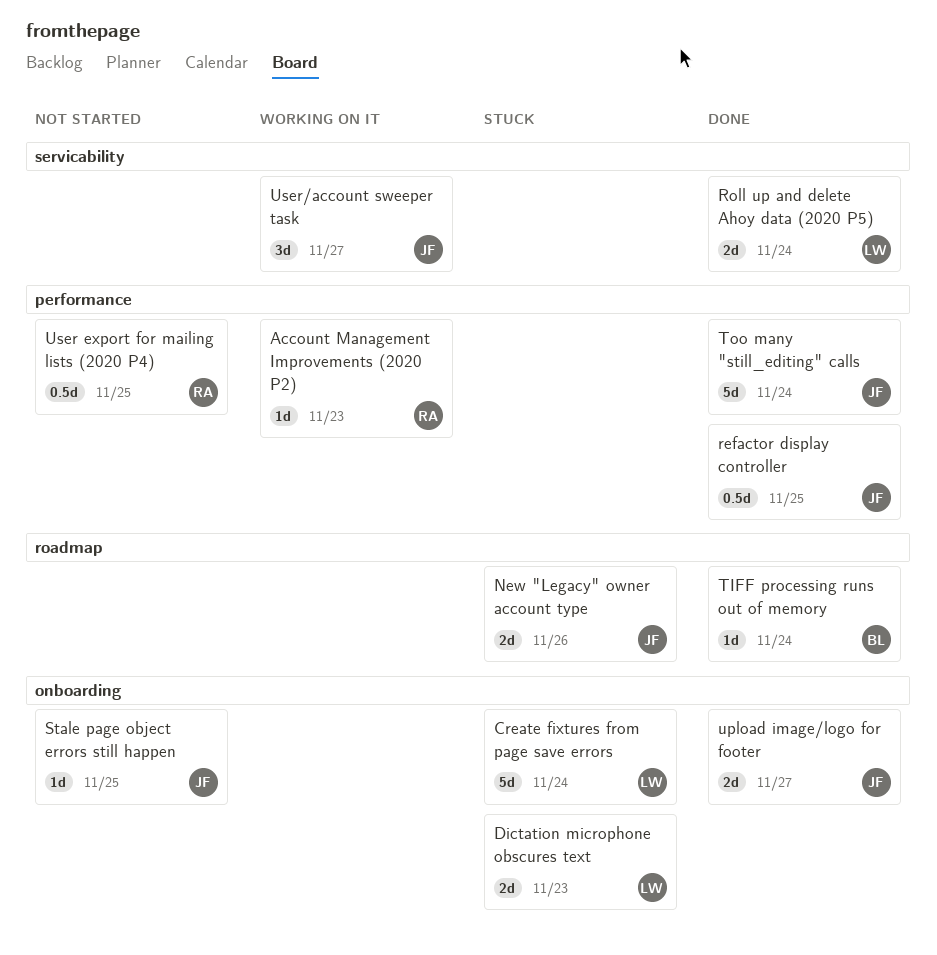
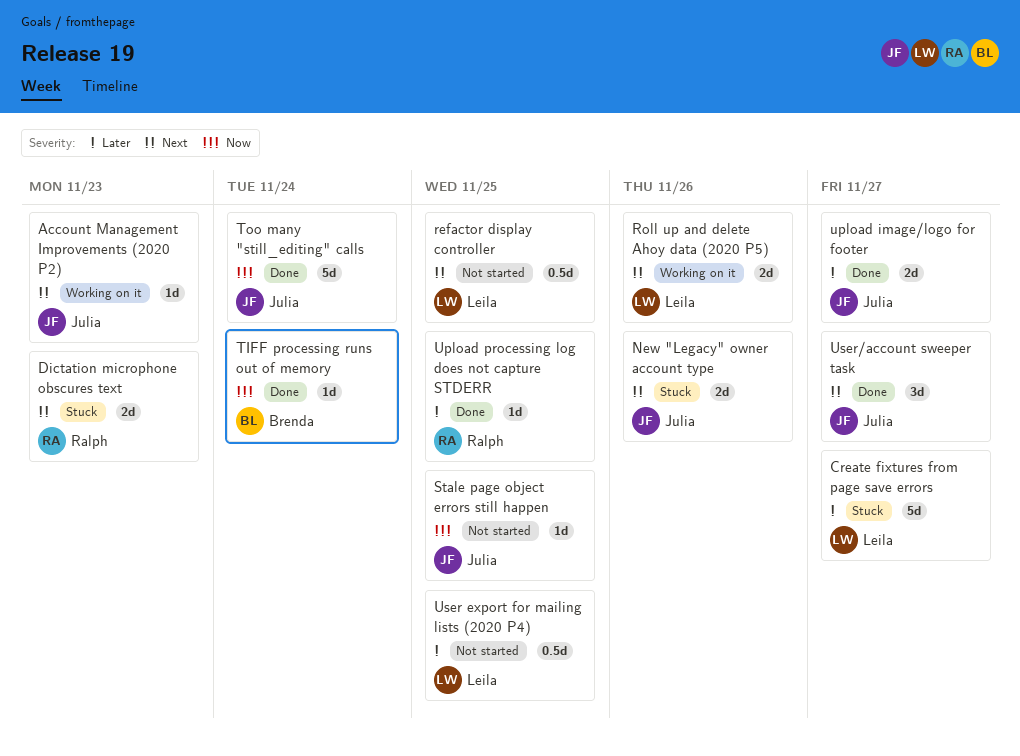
Account Management Improvements (2020 P2), owner: Ralph -> Julia
Create fixtures from page save errors, due: Nov 24 -> Nov 27
Dictation microphone obscures text, owner: Leila -> Ralph
refactor display controller, status: Done -> Not started
refactor display controller, owner: Julia -> Leila
Roll up and delete Ahoy data (2020 P5), status: Done -> Working on it
Roll up and delete Ahoy data (2020 P5), due: Nov 24 -> Nov 26
Upload processing log does not capture STDERR: none -> present
User export for mailing lists (2020 P4), owner: Ralph -> Leila
User/account sweeper task, status: Working on it -> Done

